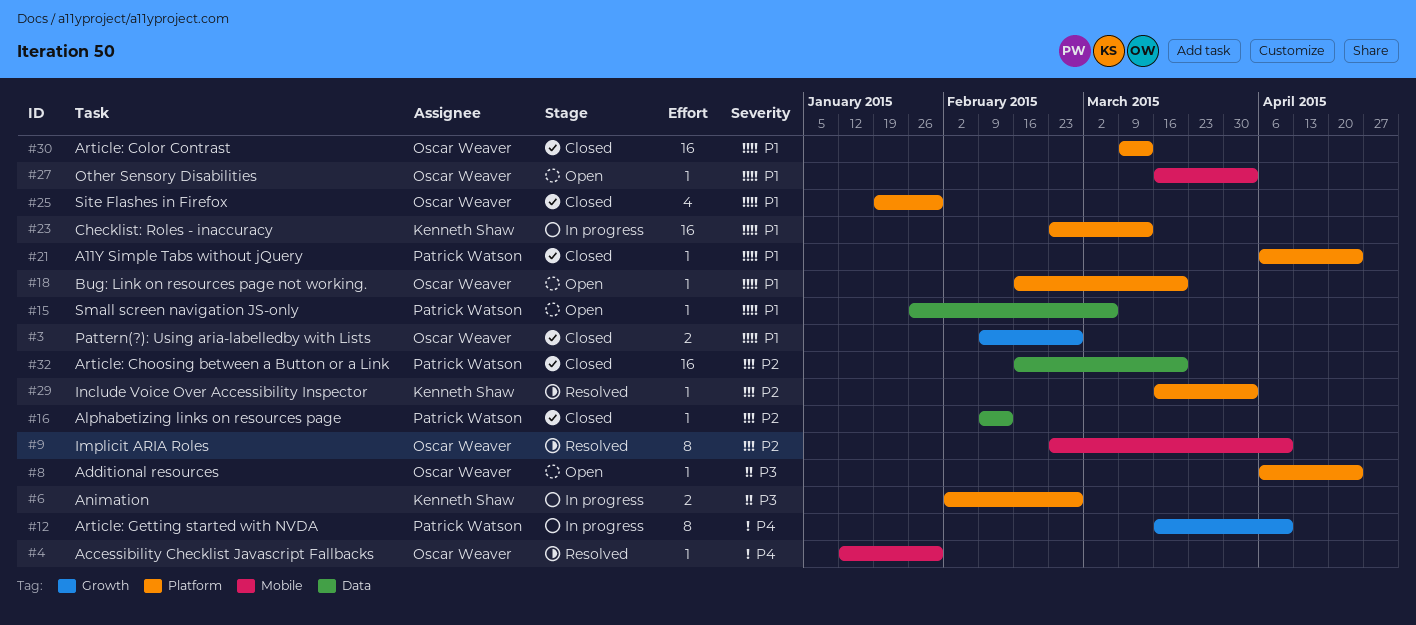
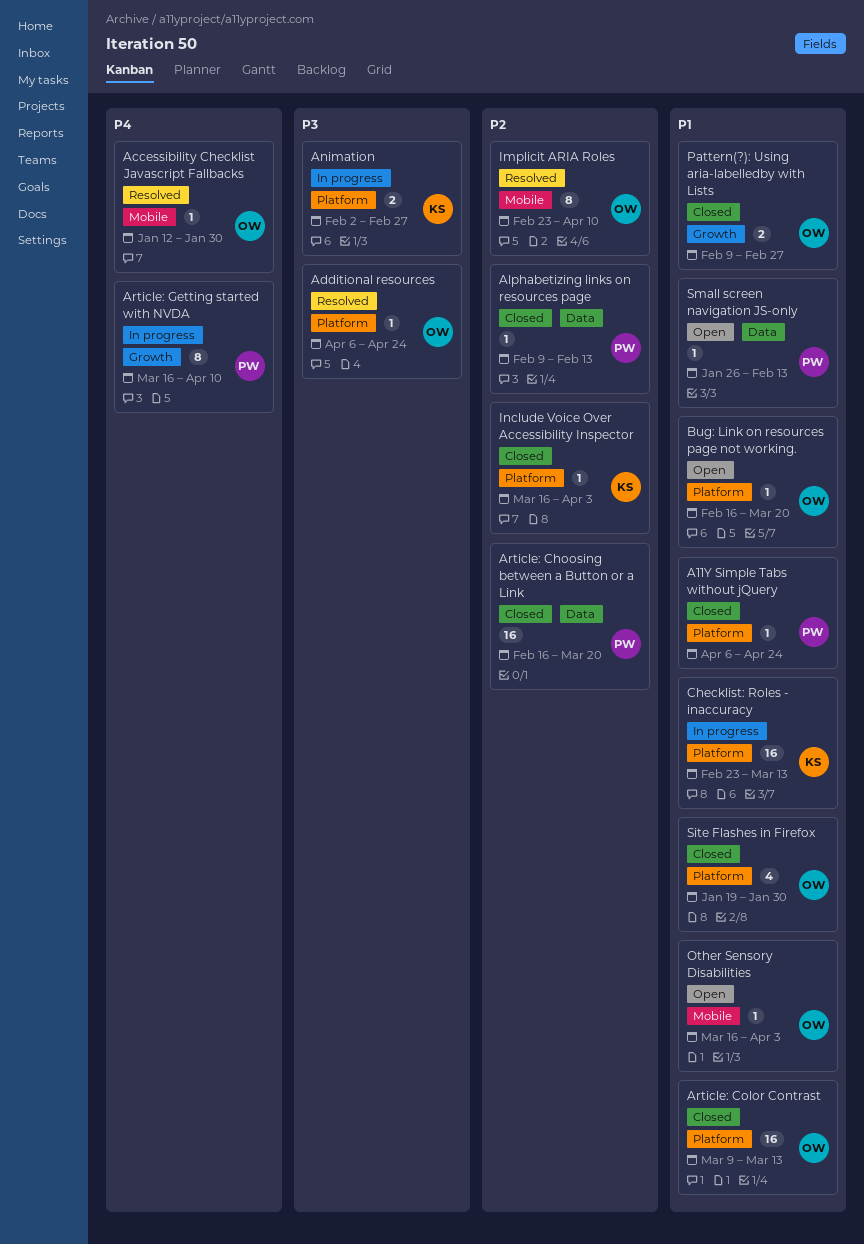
Additional resources, status: Open -> Resolved
Include Voice Over Accessibility Inspector, status: Resolved -> Closed
Small screen navigation JS-only, due: Mar 6 -> Feb 13

